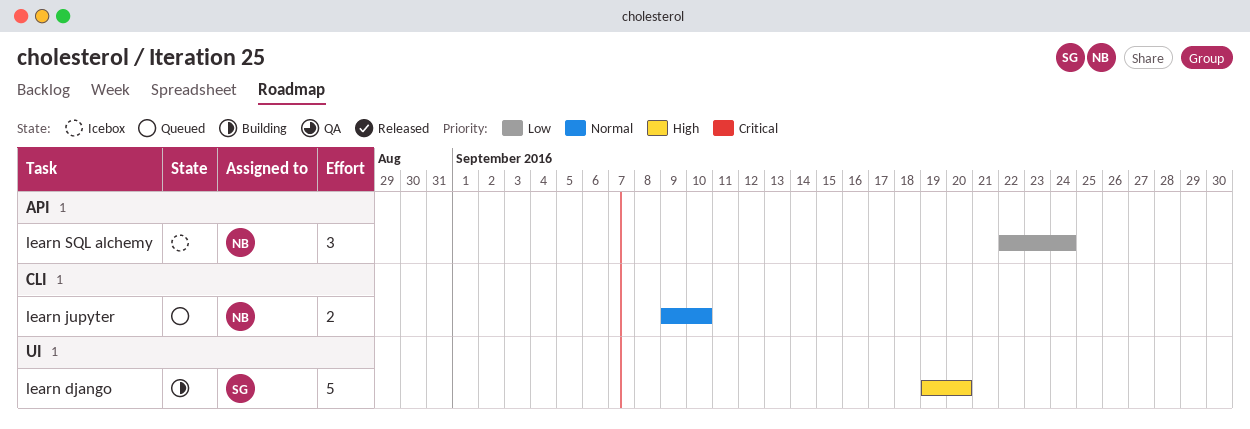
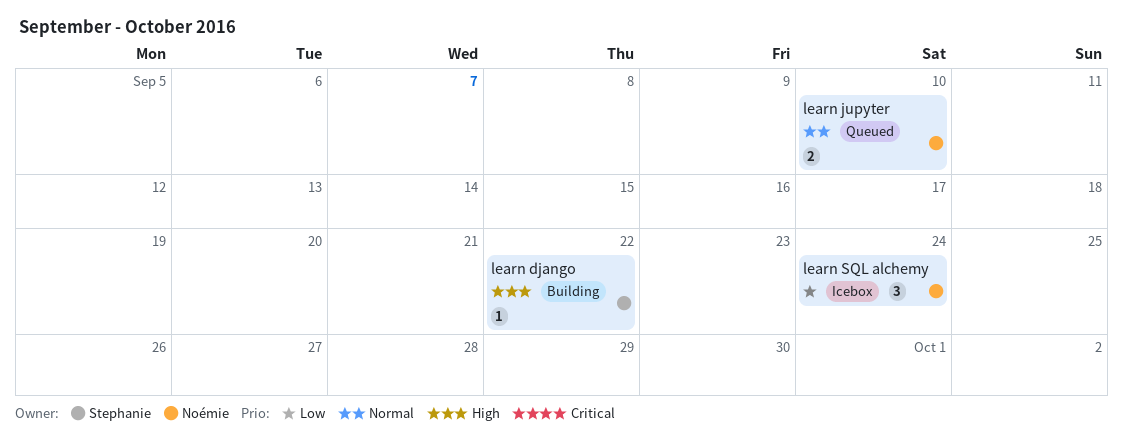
learn django, estimate: 5 -> 1
learn django, due: Sep 20 -> Sep 22

